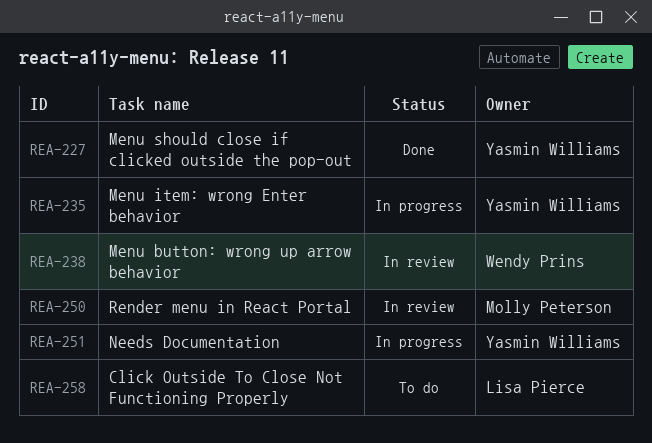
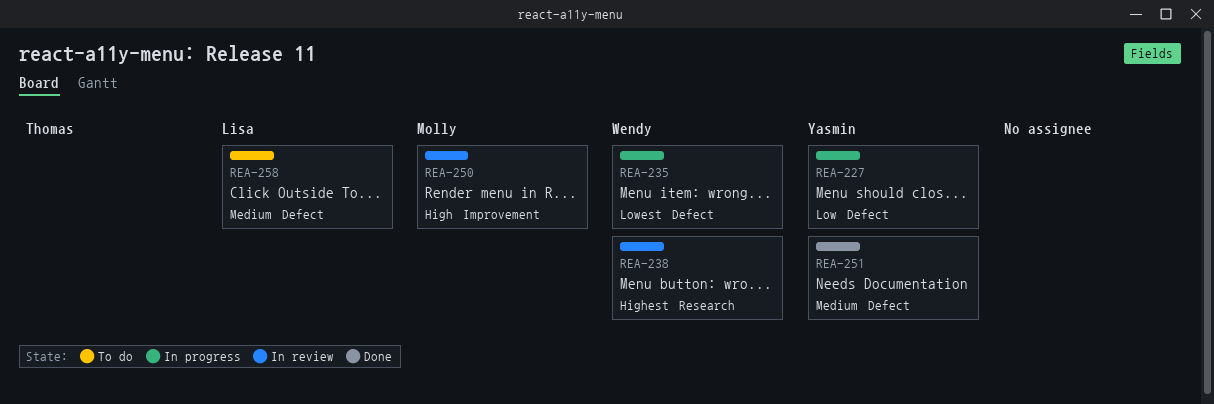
REA-227, status: Done -> In progress
REA-235, owner: Yasmin Williams -> Wendy Prins
REA-251, status: In progress -> Done

